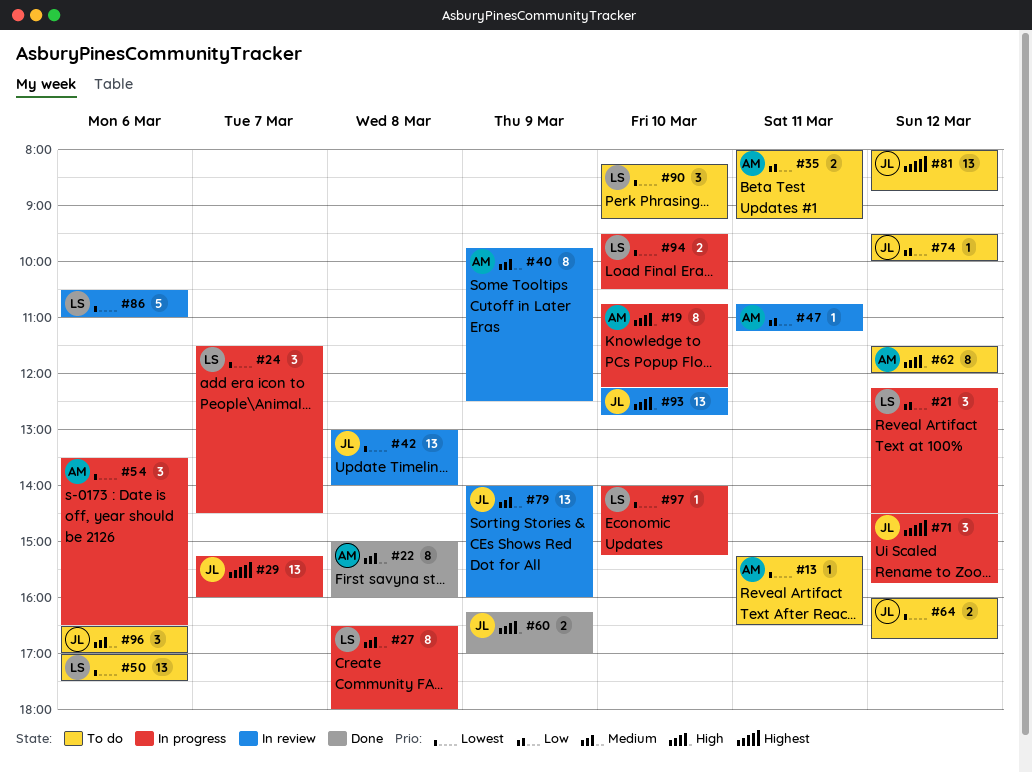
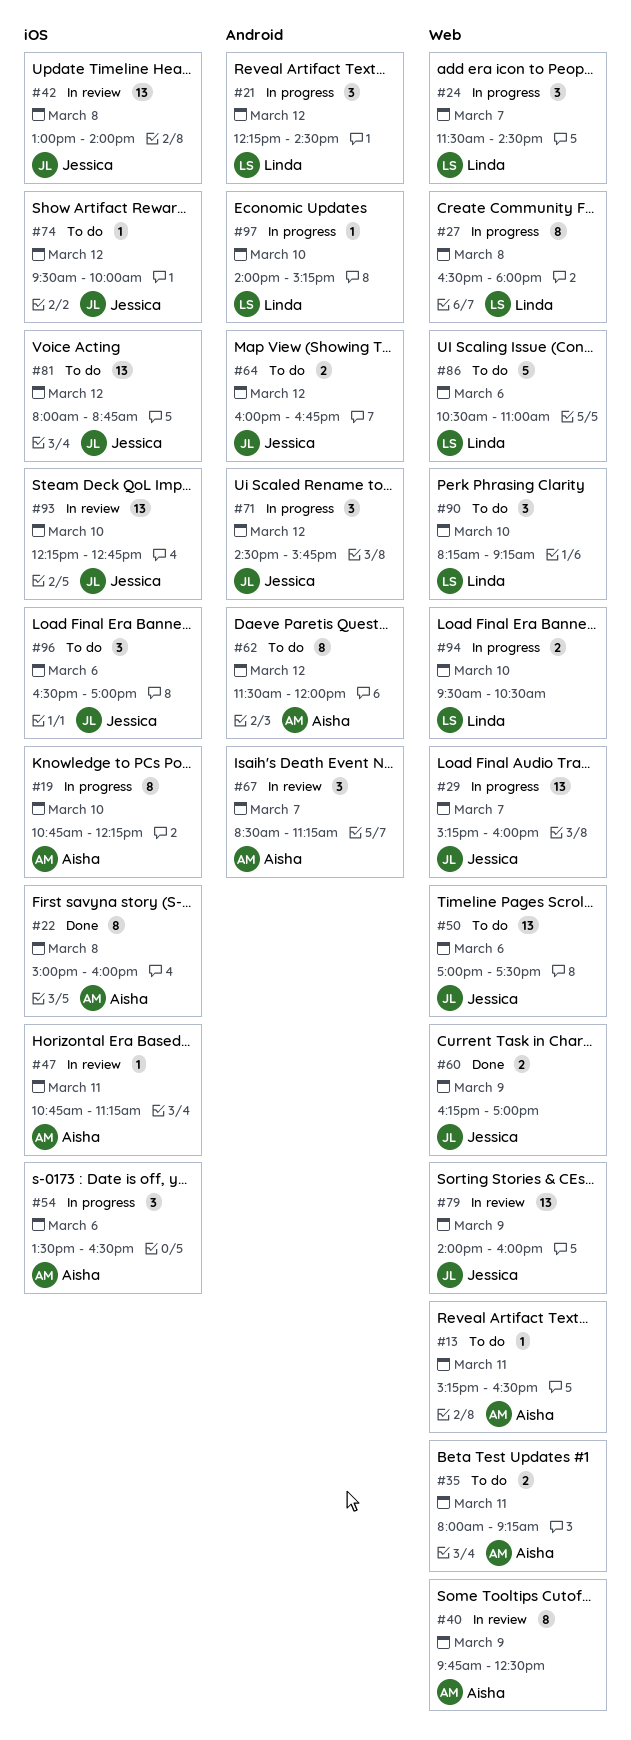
#50, owner: Linda -> Jessica
#67: none -> present
#86, status: In review -> To do

